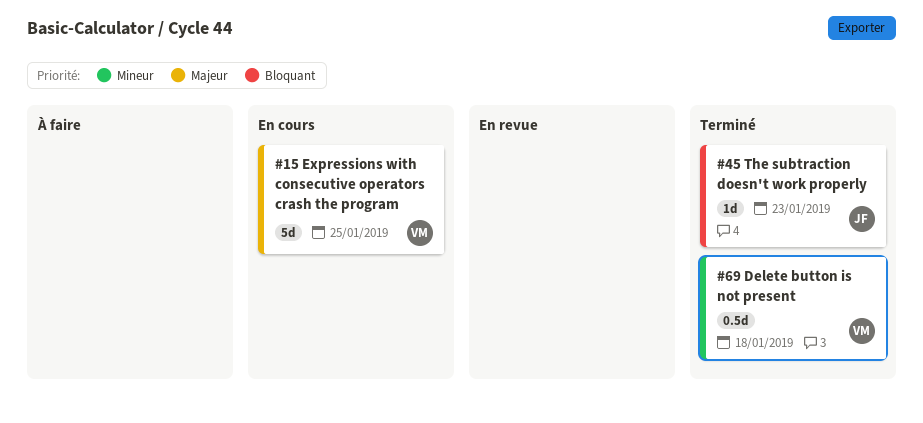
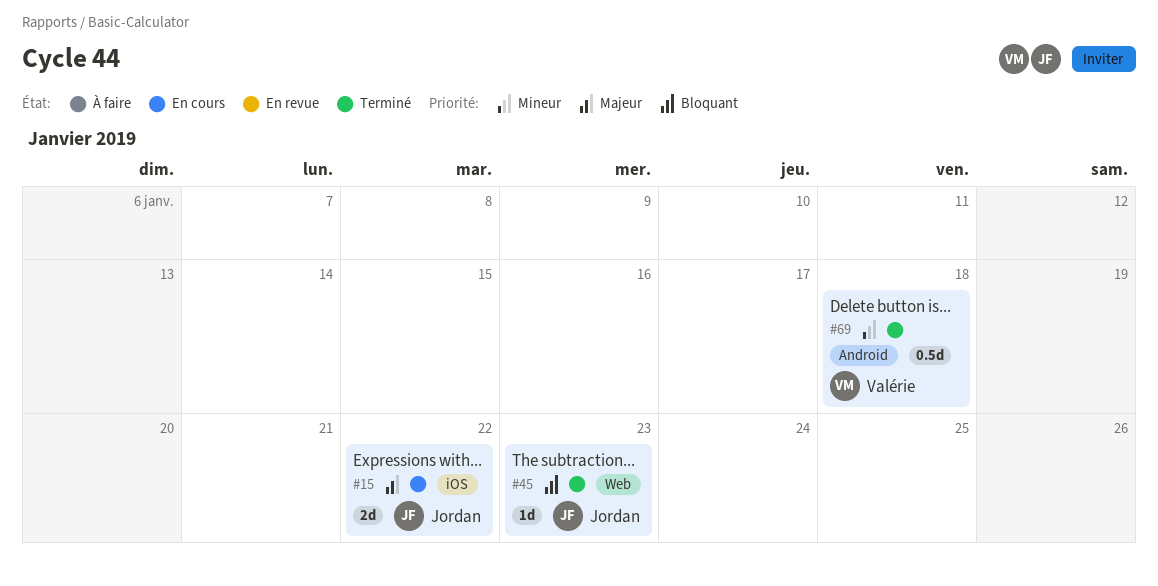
#15, owner: Valérie -> Jordan
#15, estimate: 5d -> 2d
#15, due: Jan 25 -> Jan 22

